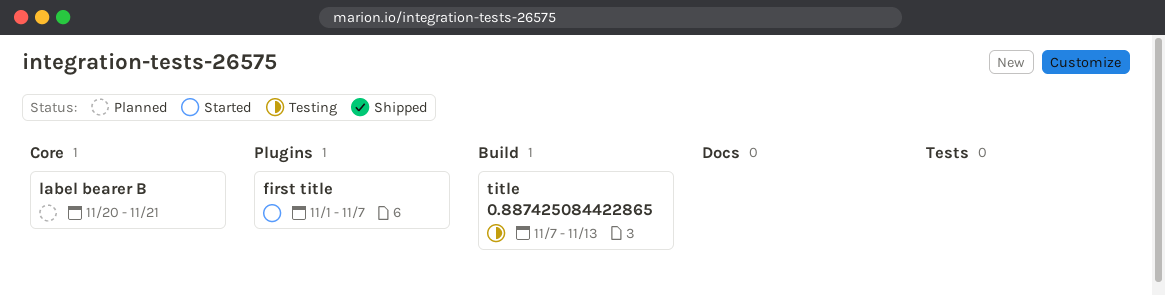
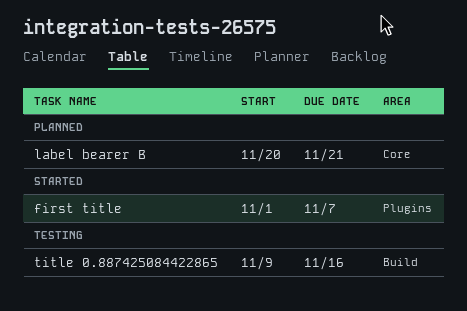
title 0.887425084422865, start: Nov 7 -> Nov 9
title 0.887425084422865, due: Nov 13 -> Nov 16

